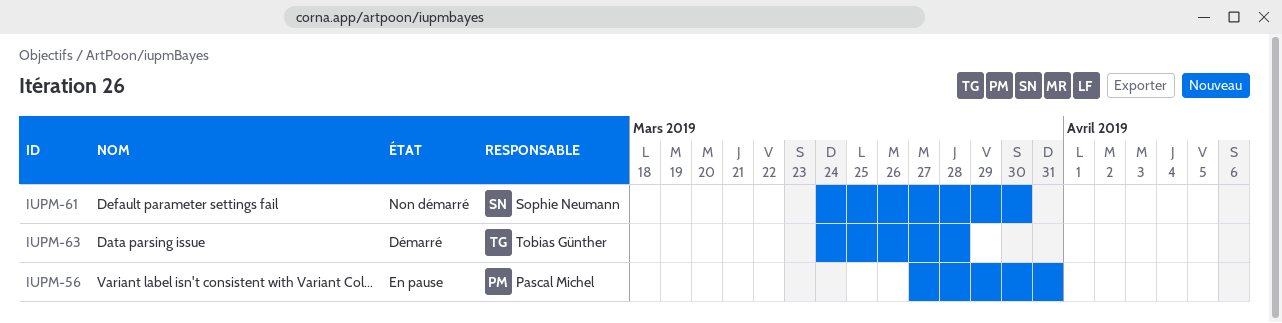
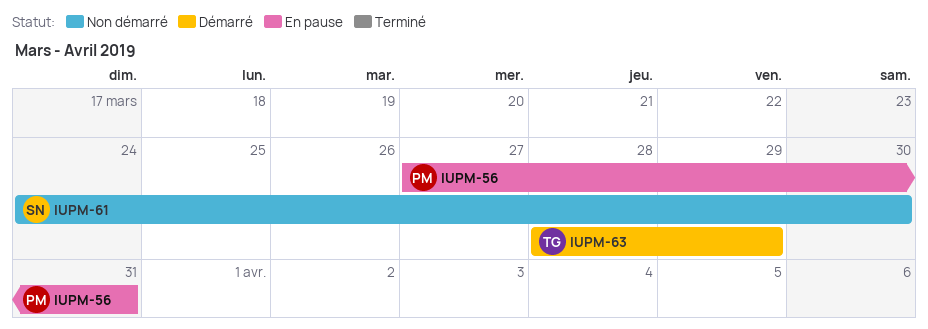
IUPM-63, start: Mar 24 -> Mar 28
IUPM-63, due: Mar 28 -> Mar 29

